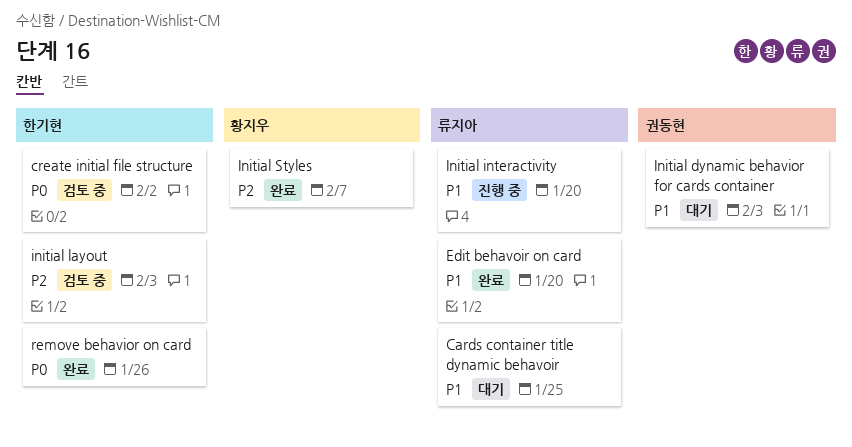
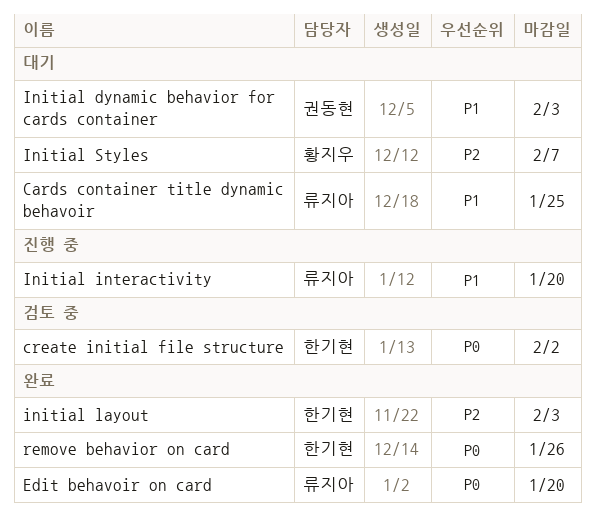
Edit behavoir on card, priority: P1 -> P0
initial layout, status: 검토 중 -> 완료
Initial Styles, status: 완료 -> 대기

